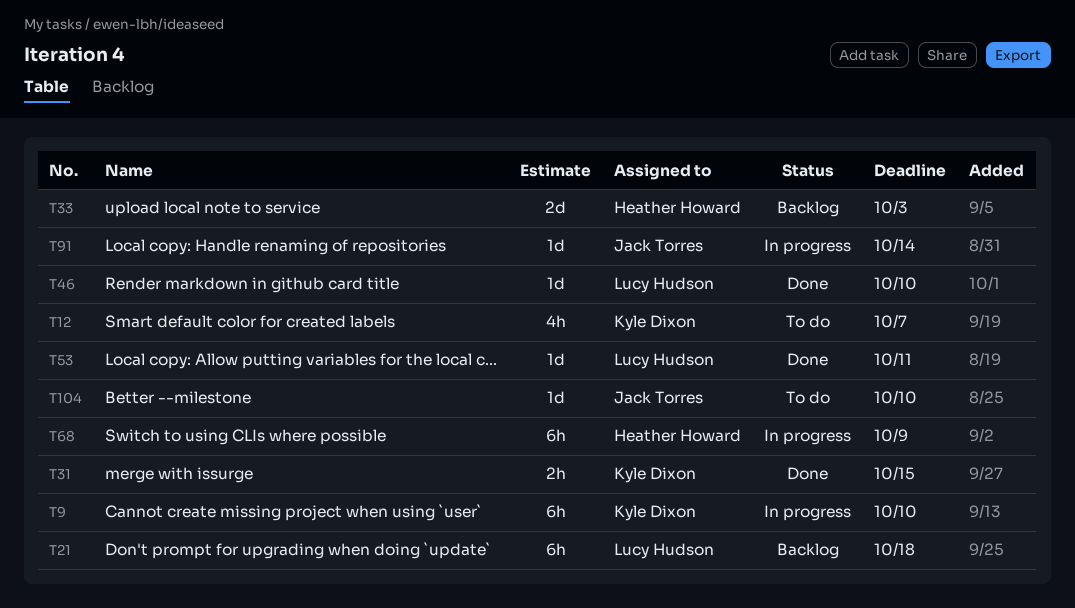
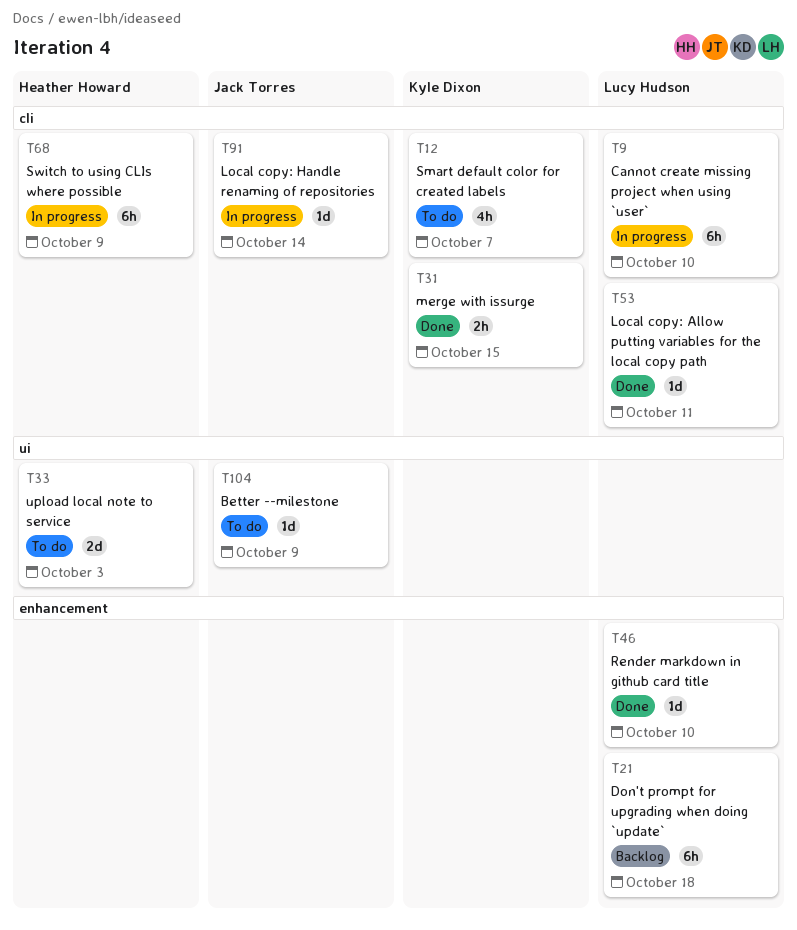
T9, owner: Kyle Dixon -> Lucy Hudson
T33, status: Backlog -> To do
T104, due: Oct 10 -> Oct 9

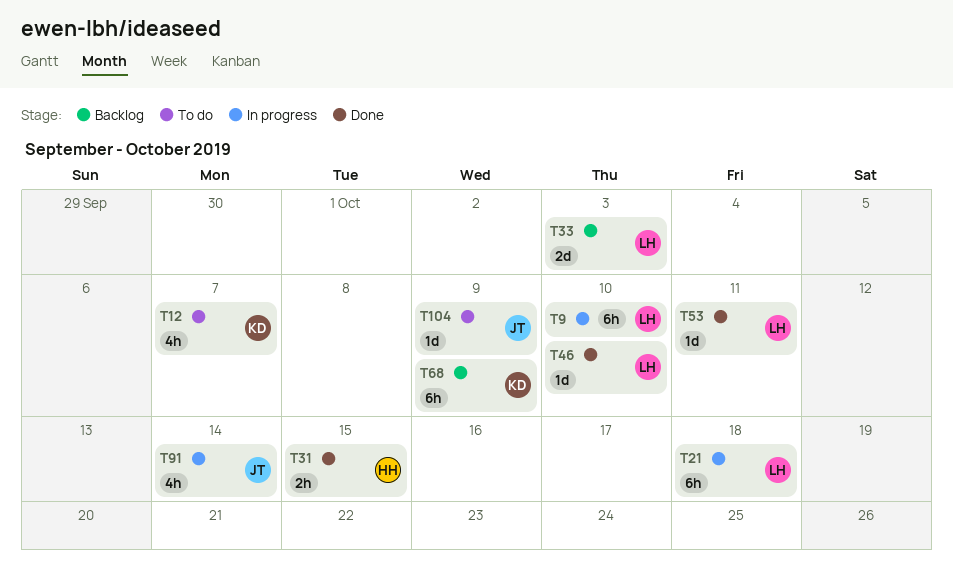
T21, status: Backlog -> In progress
T31, owner: Kyle Dixon -> Heather Howard
T33, status: To do -> Backlog
T33, owner: Heather Howard -> Lucy Hudson
T68, status: In progress -> Backlog
T68, owner: Heather Howard -> Kyle Dixon
T91, estimate: 1d -> 4h

